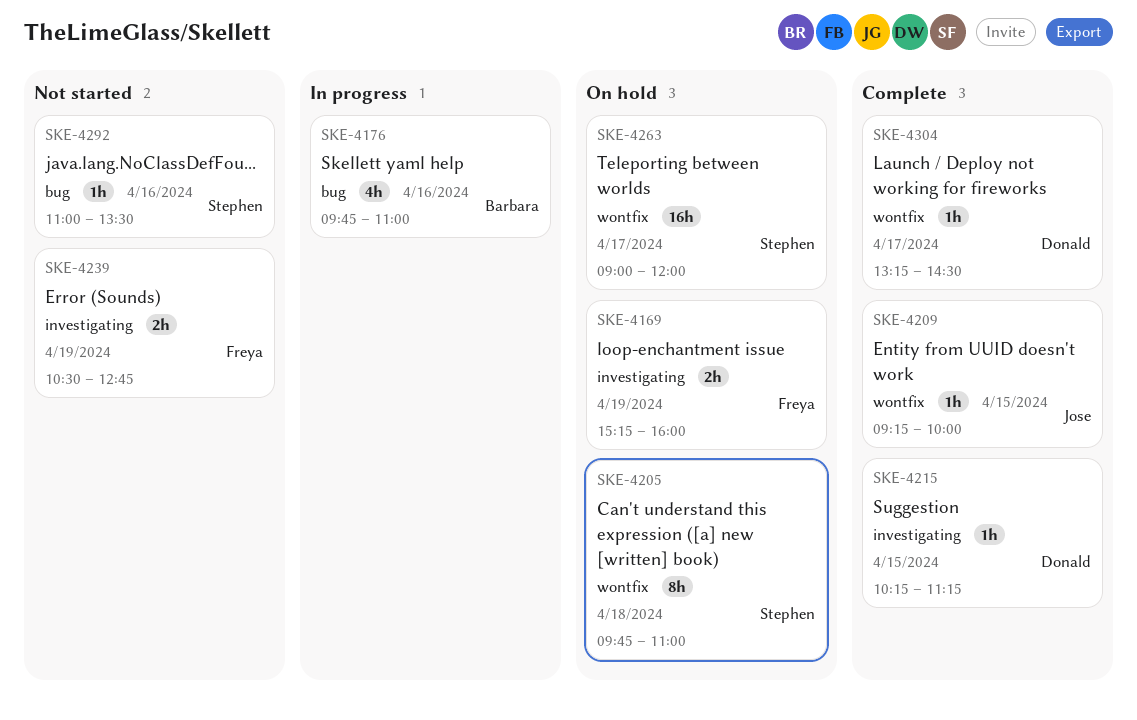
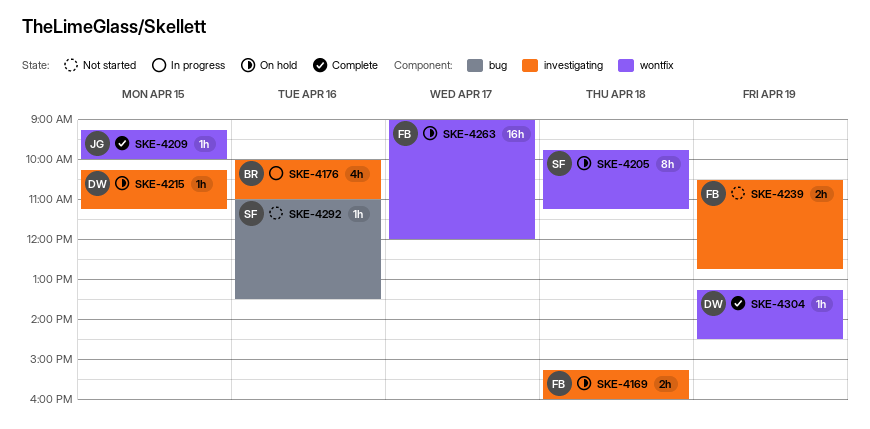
SKE-4169, day: Apr 19 -> Apr 18
SKE-4176, label: bug -> investigating
SKE-4176, begins: 09:45 -> 10:00
SKE-4205, ends: 11:00 -> 11:15
SKE-4215, status: Complete -> On hold
SKE-4263, owner: Stephen -> Freya
SKE-4304, day: Apr 17 -> Apr 19

